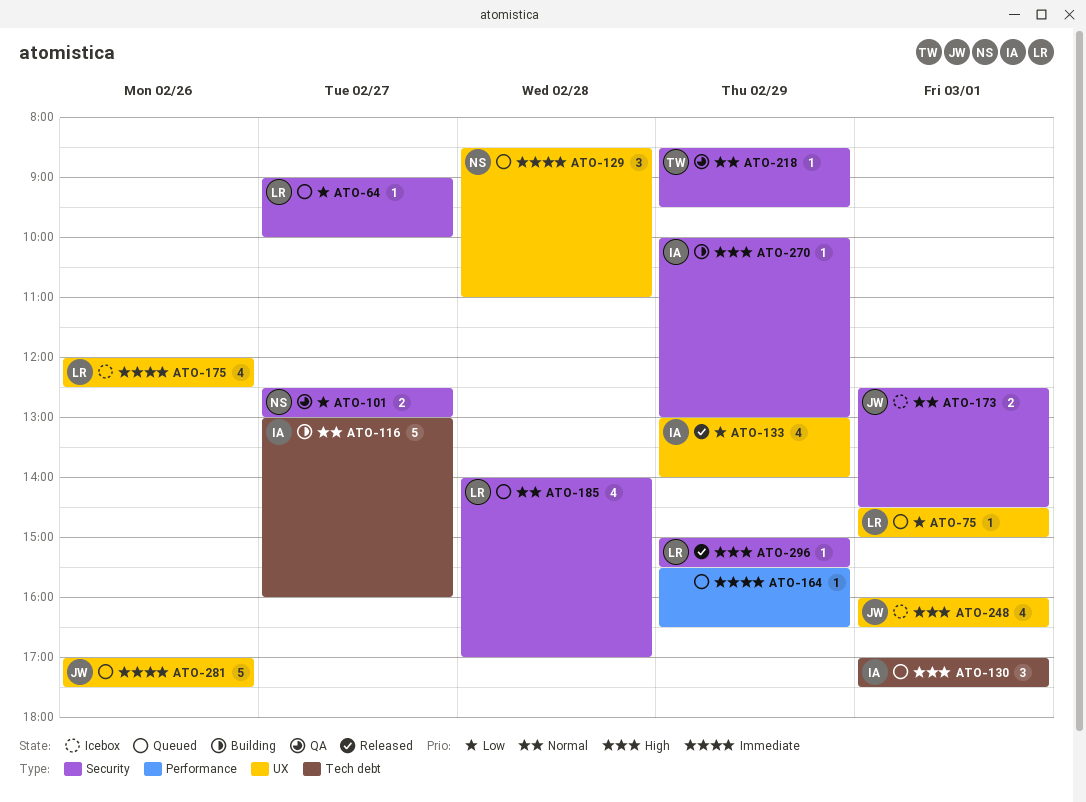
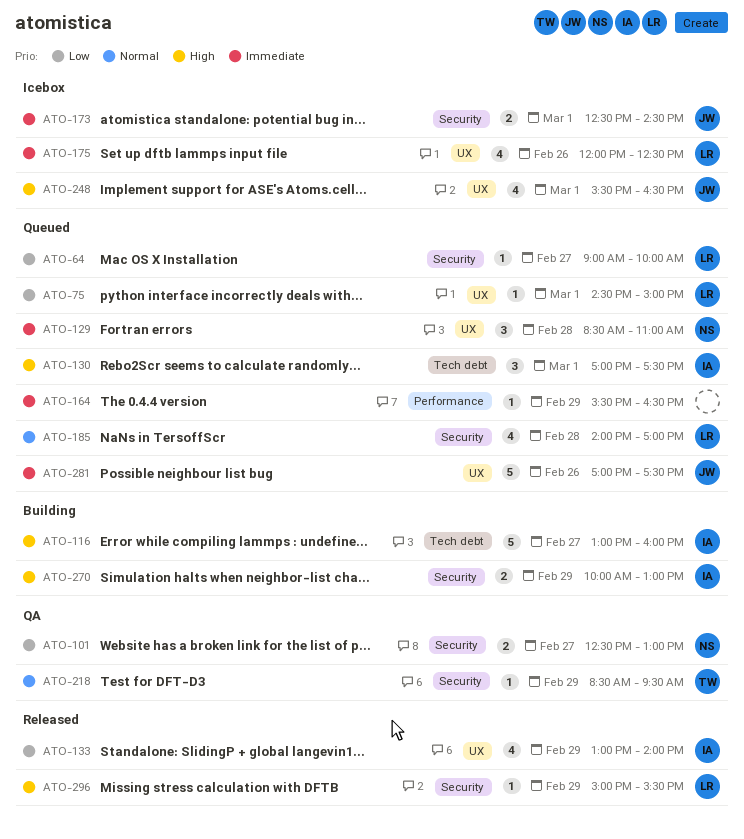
ATO-116, priority: Normal -> High
ATO-173, priority: Normal -> Immediate
ATO-248, begins: 16:00 -> 15:30
ATO-270, estimate: 1 -> 2

